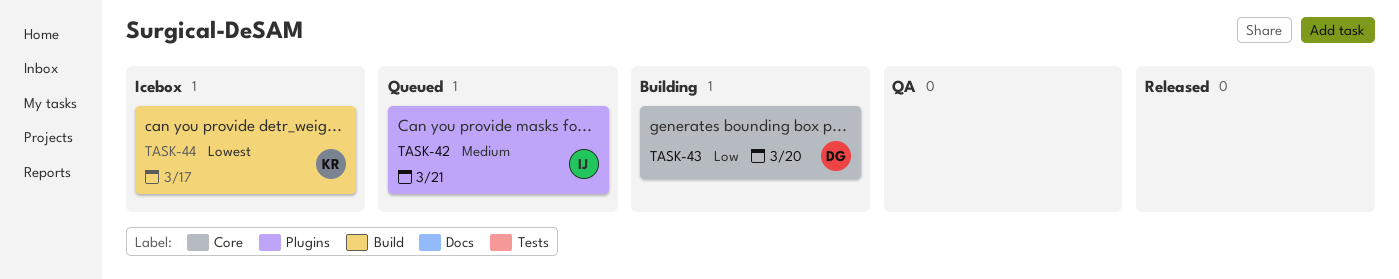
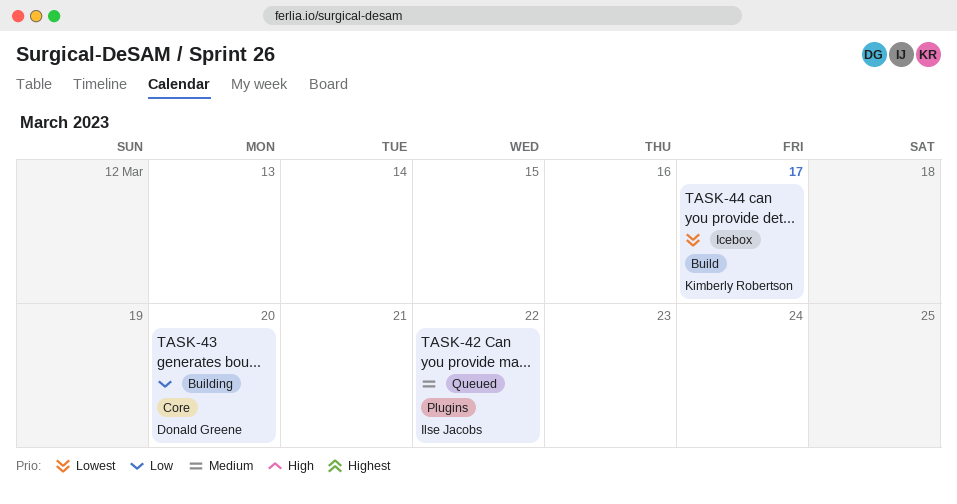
TASK-42, due: Mar 21 -> Mar 22

